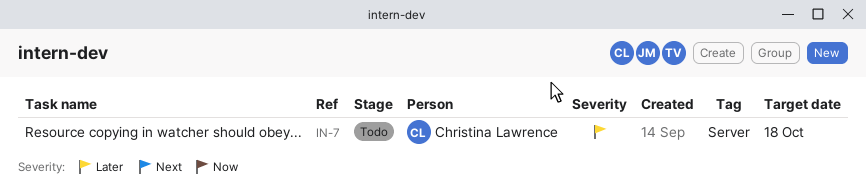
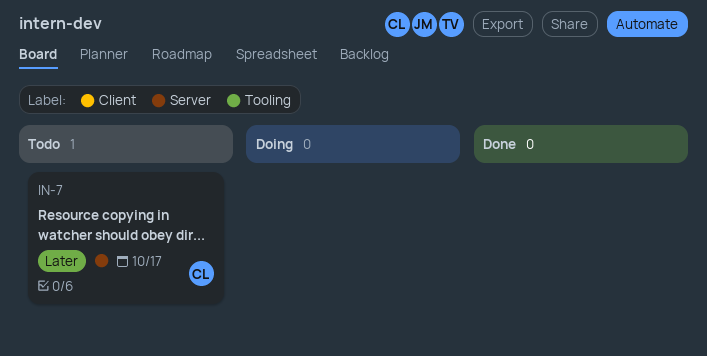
IN-7, due: Oct 18 -> Oct 17

